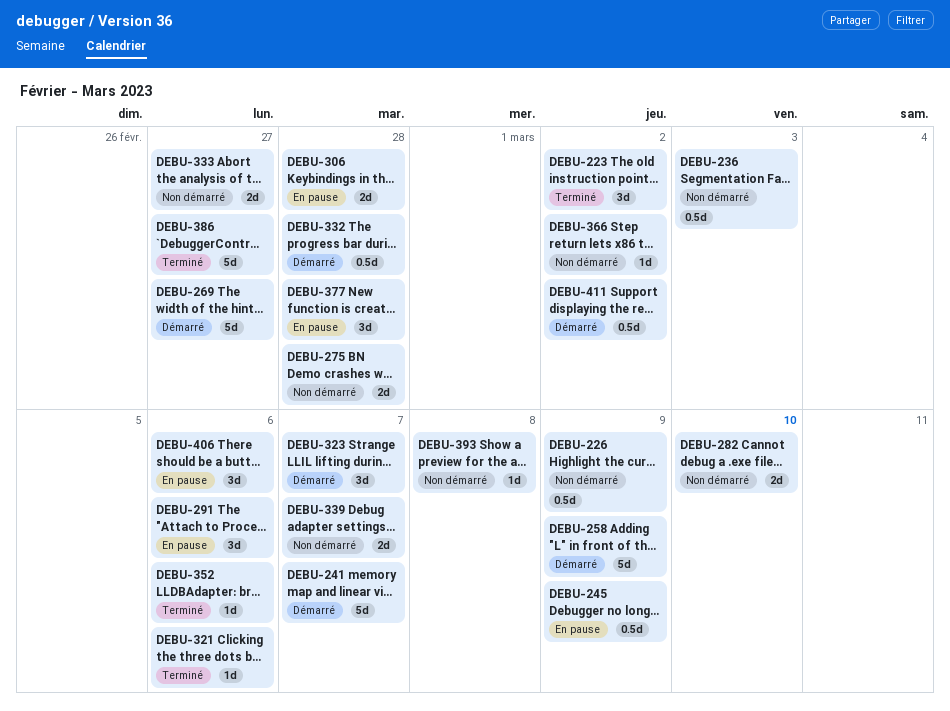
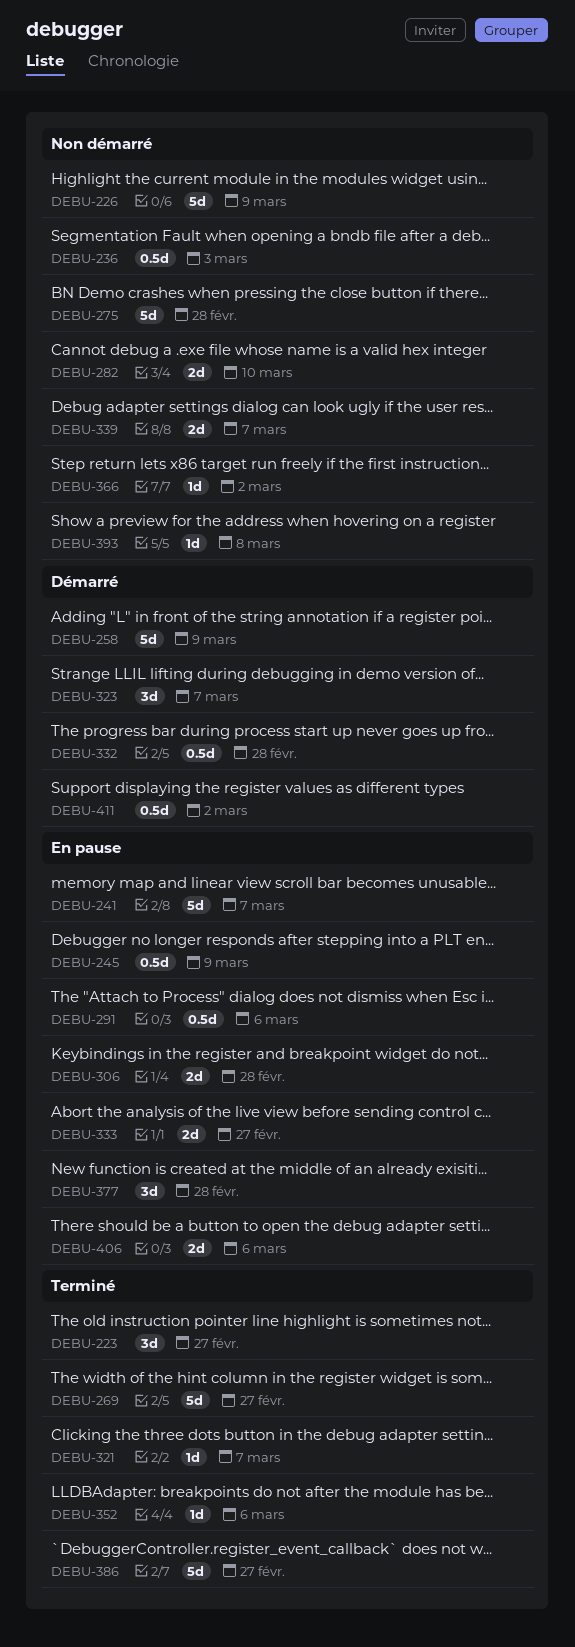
DEBU-223, due: Mar 2 -> Feb 27
DEBU-226, estimate: 0.5d -> 5d
DEBU-241, status: Démarré -> En pause
DEBU-269, status: Démarré -> Terminé
DEBU-275, estimate: 2d -> 5d
DEBU-291, estimate: 3d -> 0.5d
DEBU-321, due: Mar 6 -> Mar 7
DEBU-333, status: Non démarré -> En pause
DEBU-406, estimate: 3d -> 2d

